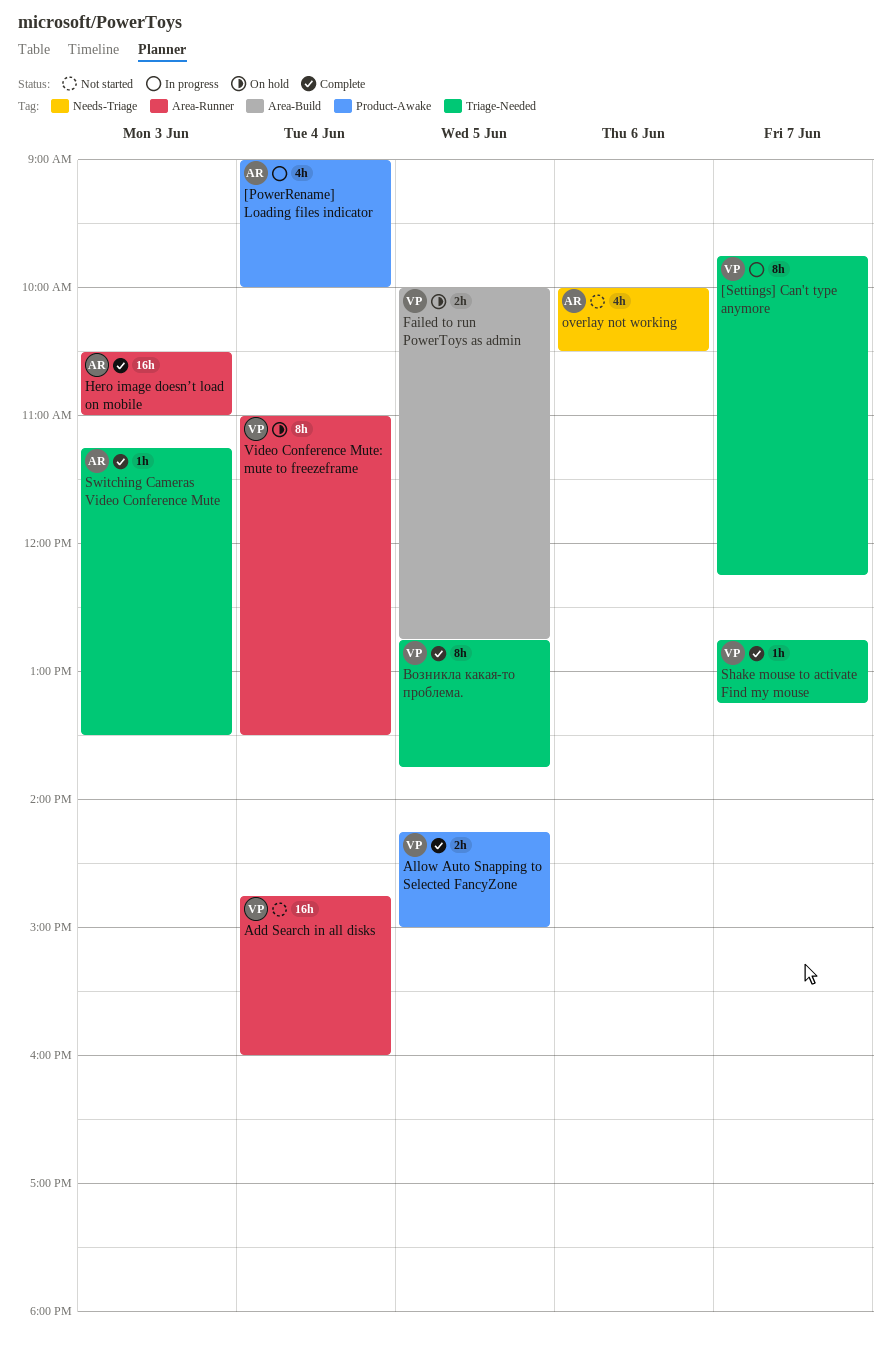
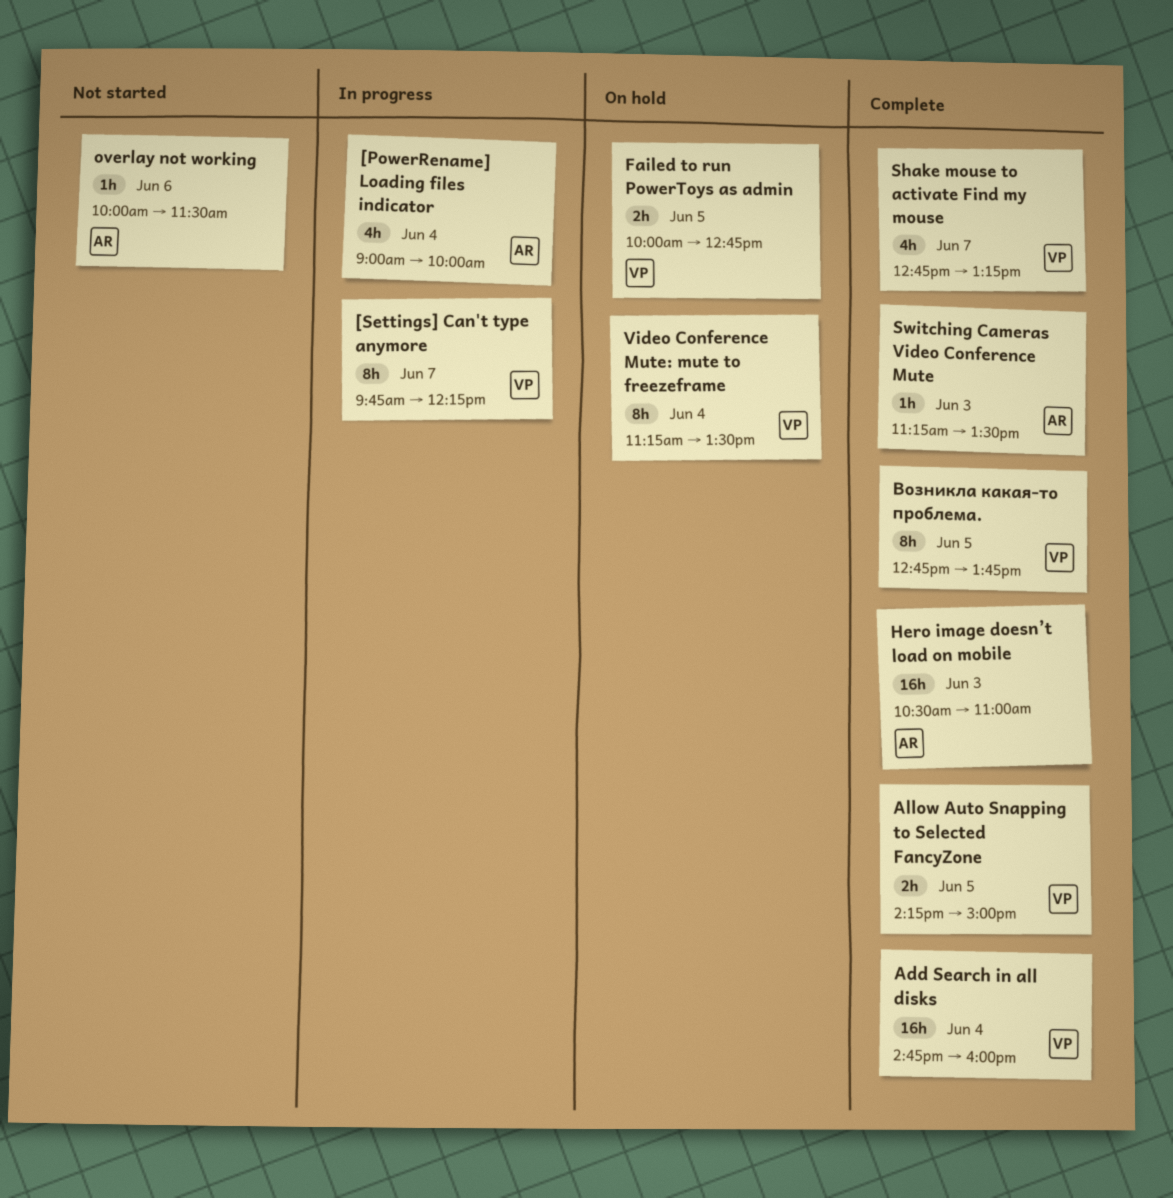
Add Search in all disks, status: Not started -> Complete
overlay not working, estimate: 4h -> 1h
overlay not working, ends: 10:30 -> 11:30
Shake mouse to activate Find my mouse, estimate: 1h -> 4h
Video Conference Mute: mute to freezeframe, begins: 11:00 -> 11:15

